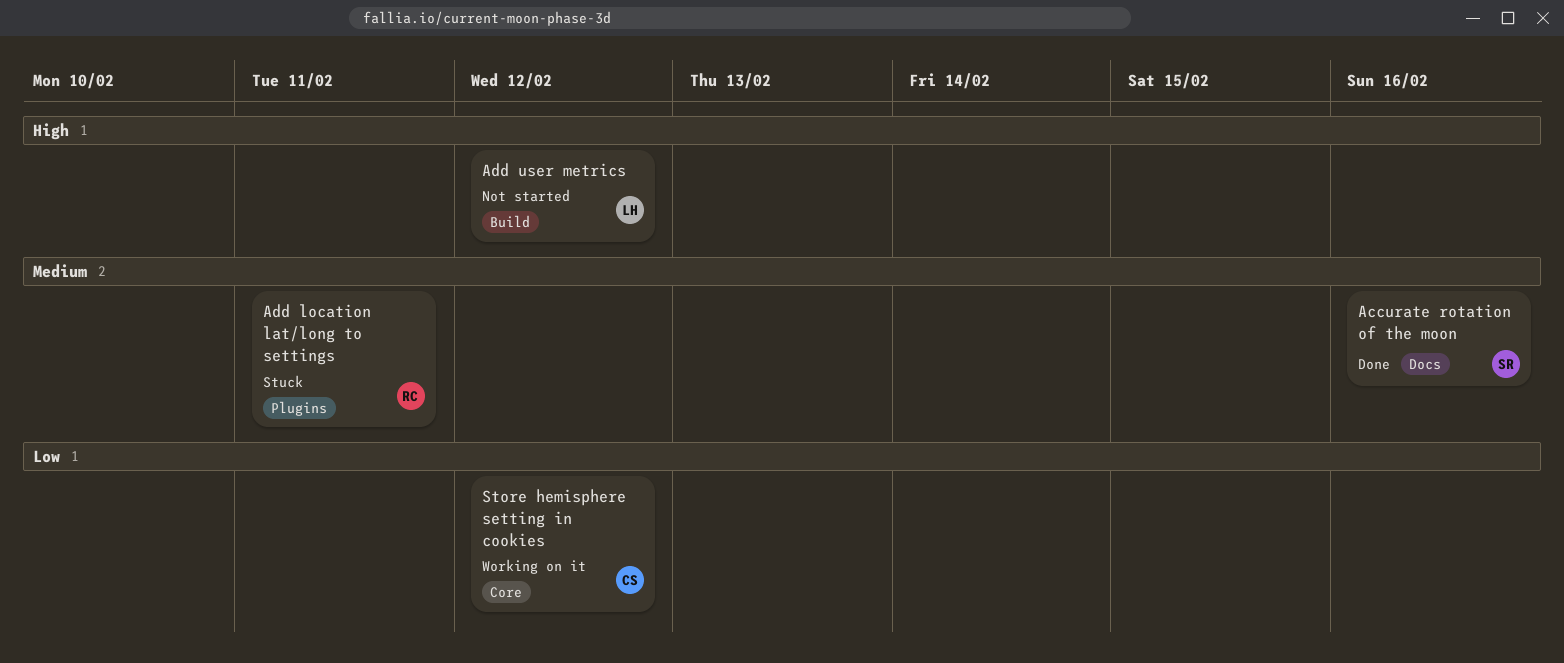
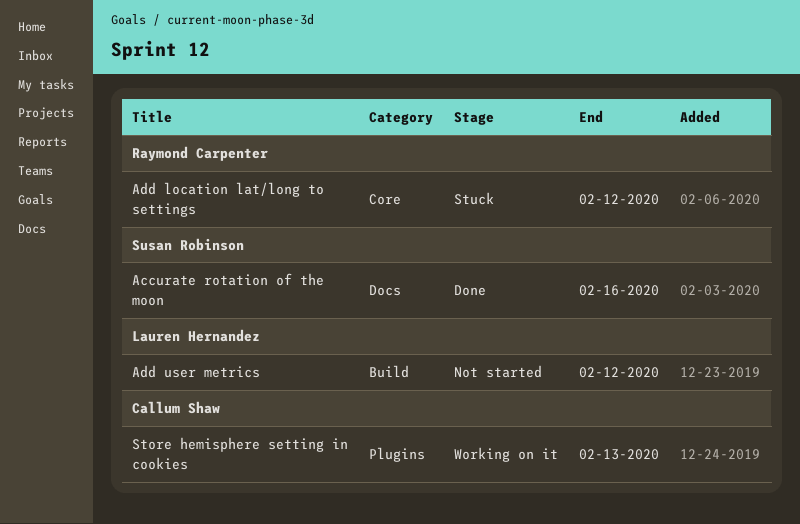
Add location lat/long to settings, label: Plugins -> Core
Add location lat/long to settings, due: Feb 11 -> Feb 12
Store hemisphere setting in cookies, label: Core -> Plugins
Store hemisphere setting in cookies, due: Feb 12 -> Feb 13

